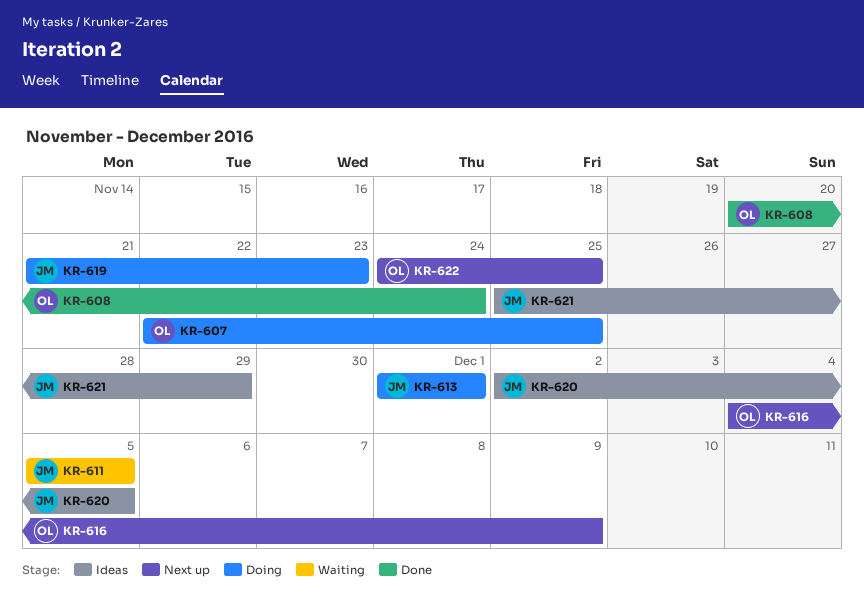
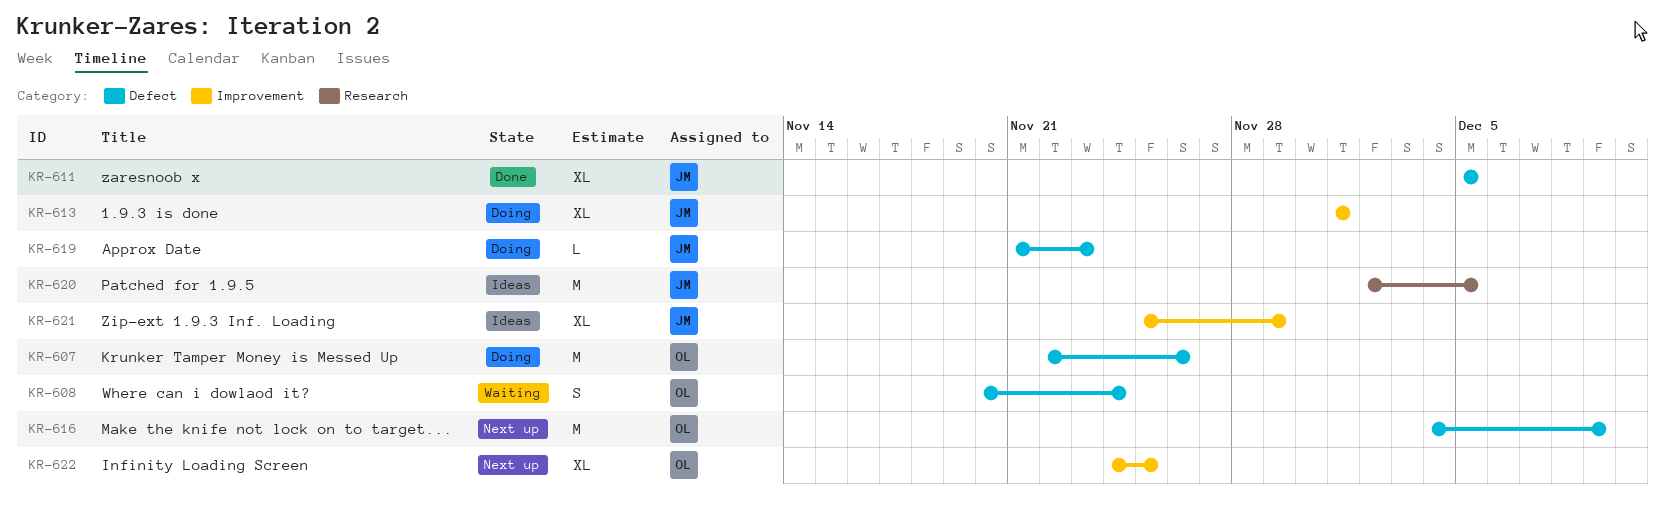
KR-607, due: Nov 25 -> Nov 26
KR-608, status: Done -> Waiting
KR-611, status: Waiting -> Done

